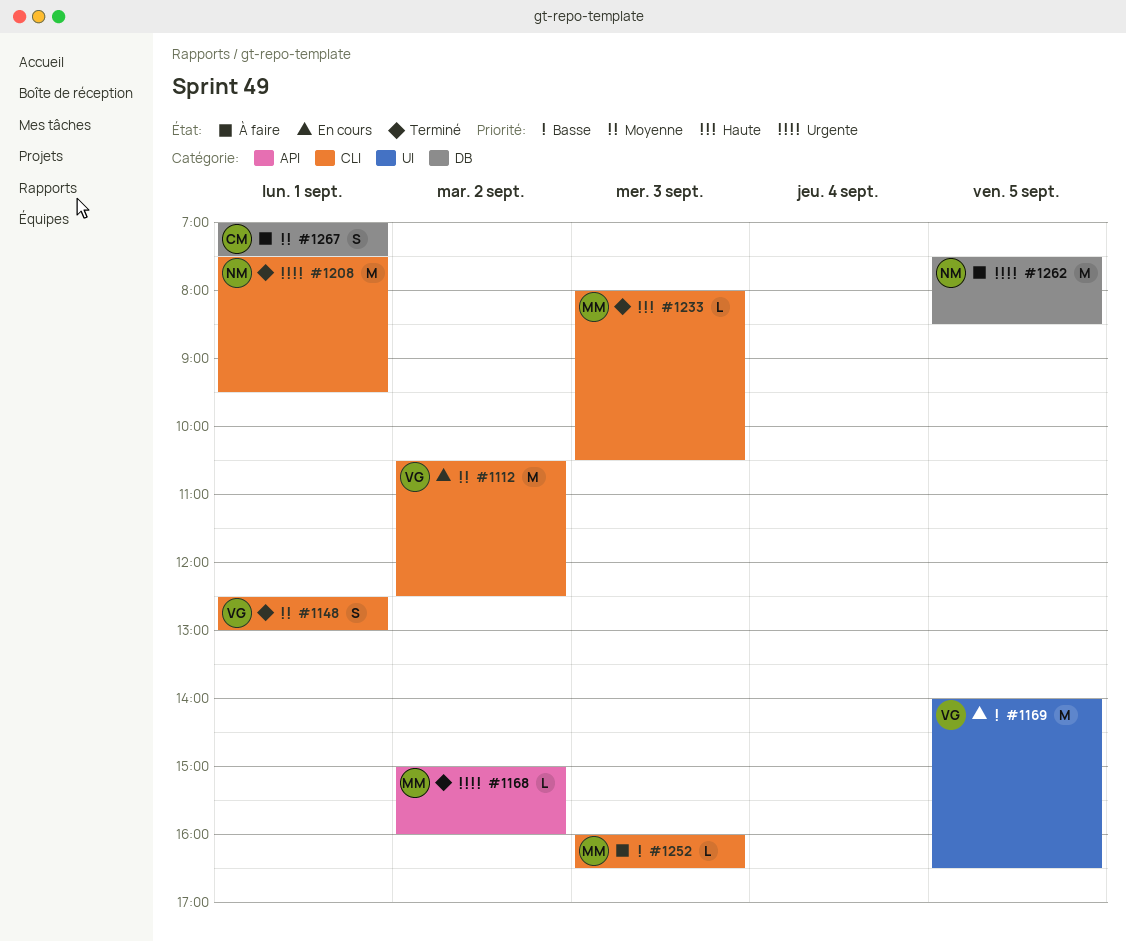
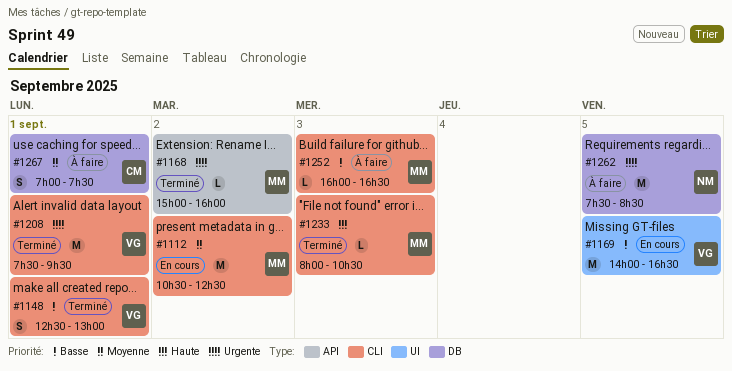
#1112, owner: VG -> MM
#1148, priority: Moyenne -> Basse
#1208, owner: NM -> VG

